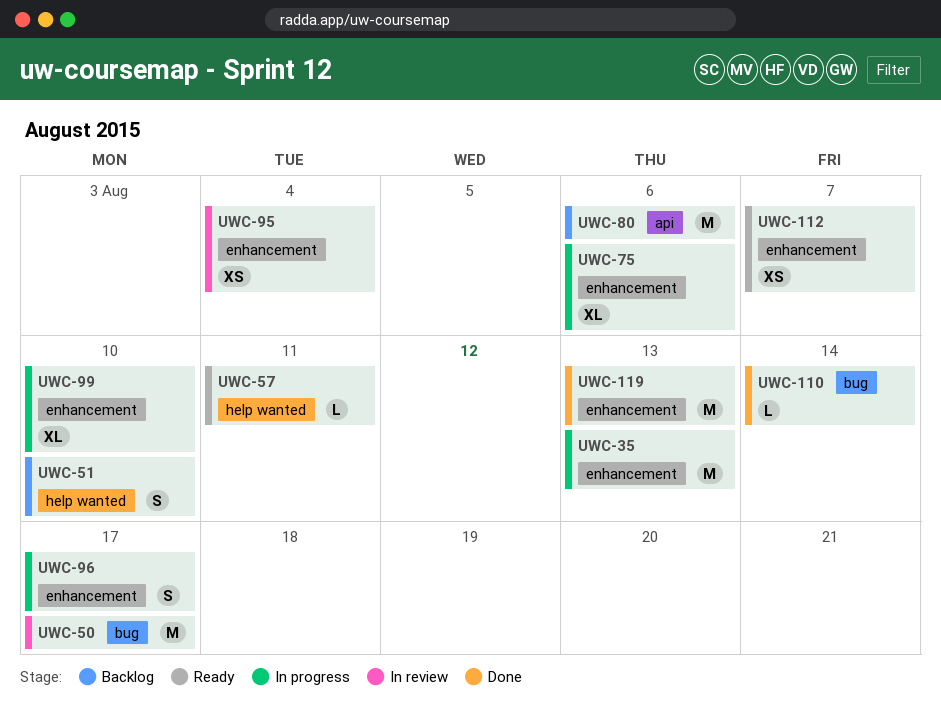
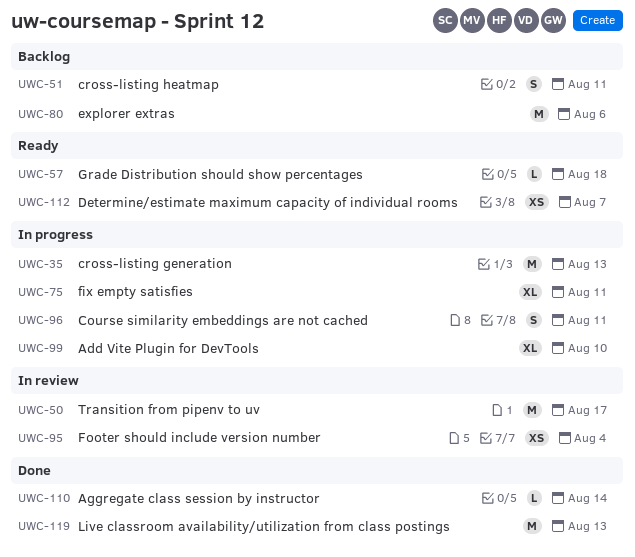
UWC-51, due: Aug 10 -> Aug 11
UWC-57, due: Aug 11 -> Aug 18
UWC-75, due: Aug 6 -> Aug 11
UWC-96, due: Aug 17 -> Aug 11

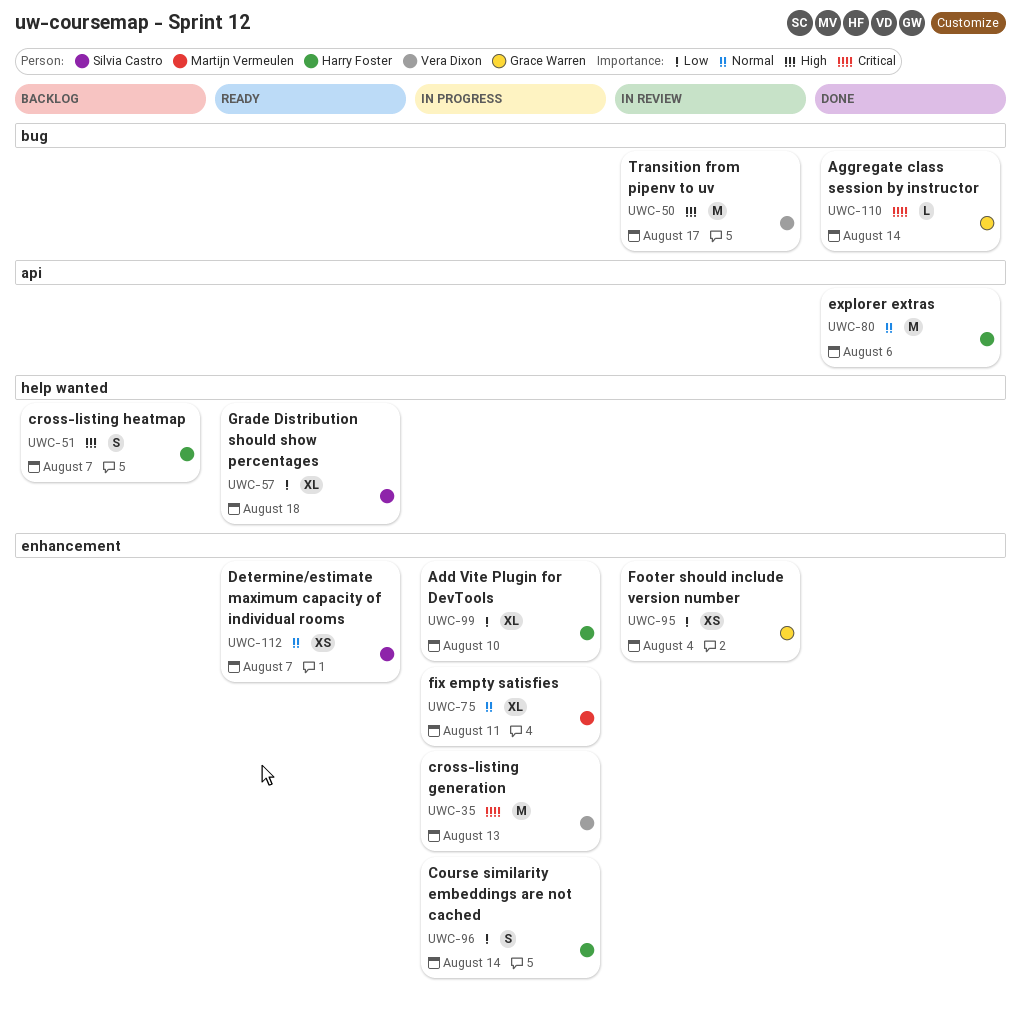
UWC-51, due: Aug 11 -> Aug 7
UWC-57, estimate: L -> XL
UWC-80, status: Backlog -> Done
UWC-96, due: Aug 11 -> Aug 14
UWC-119: present -> none

